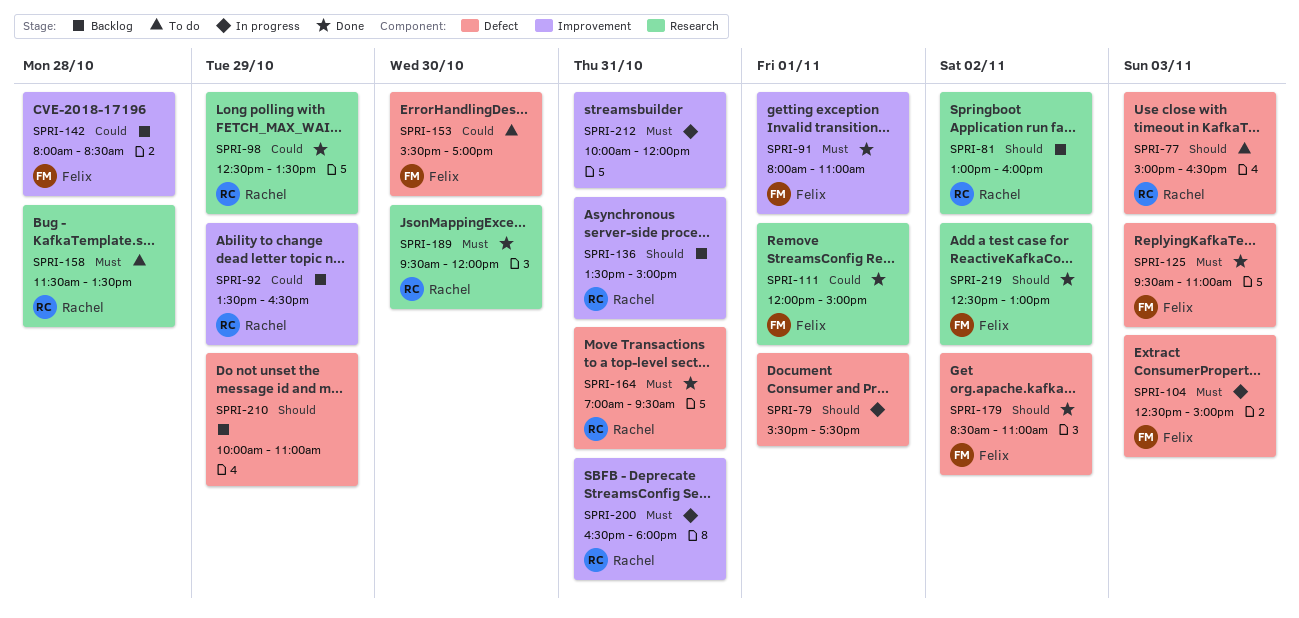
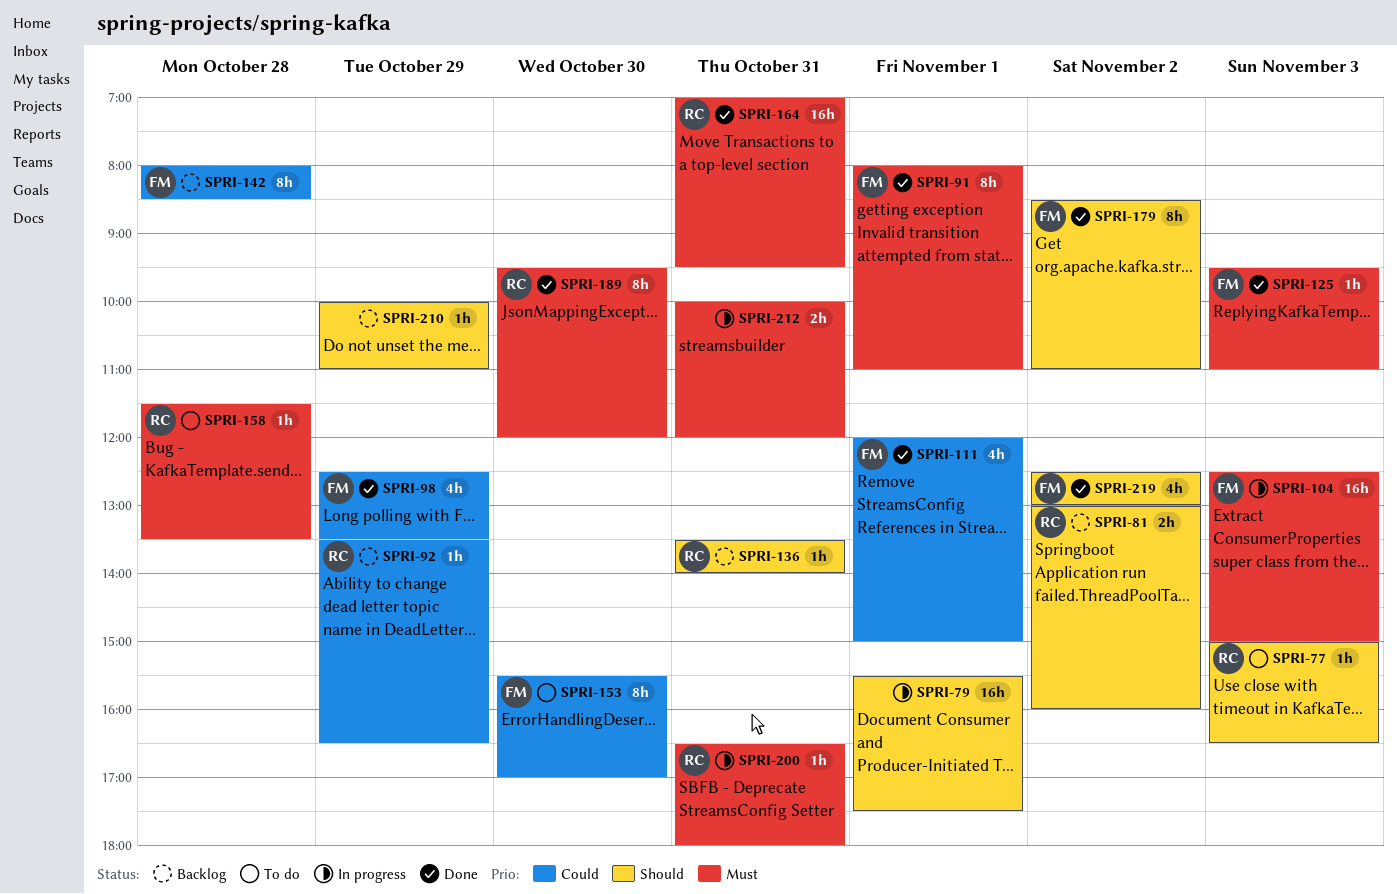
SPRI-98, owner: Rachel -> Felix
SPRI-136, ends: 15:00 -> 14:00

